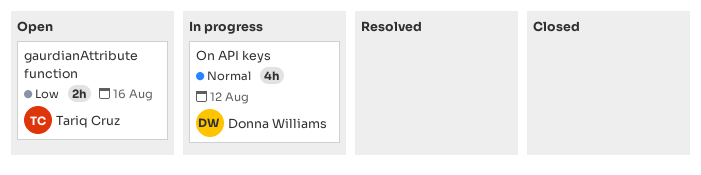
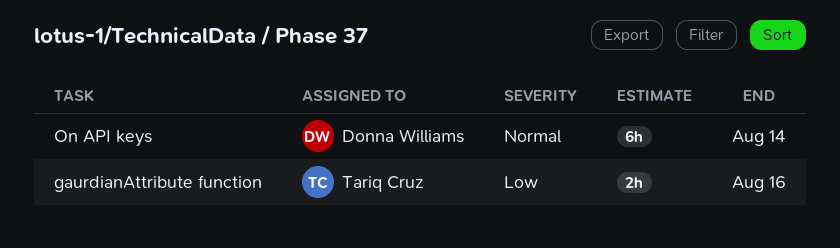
On API keys, estimate: 4h -> 6h
On API keys, due: Aug 12 -> Aug 14

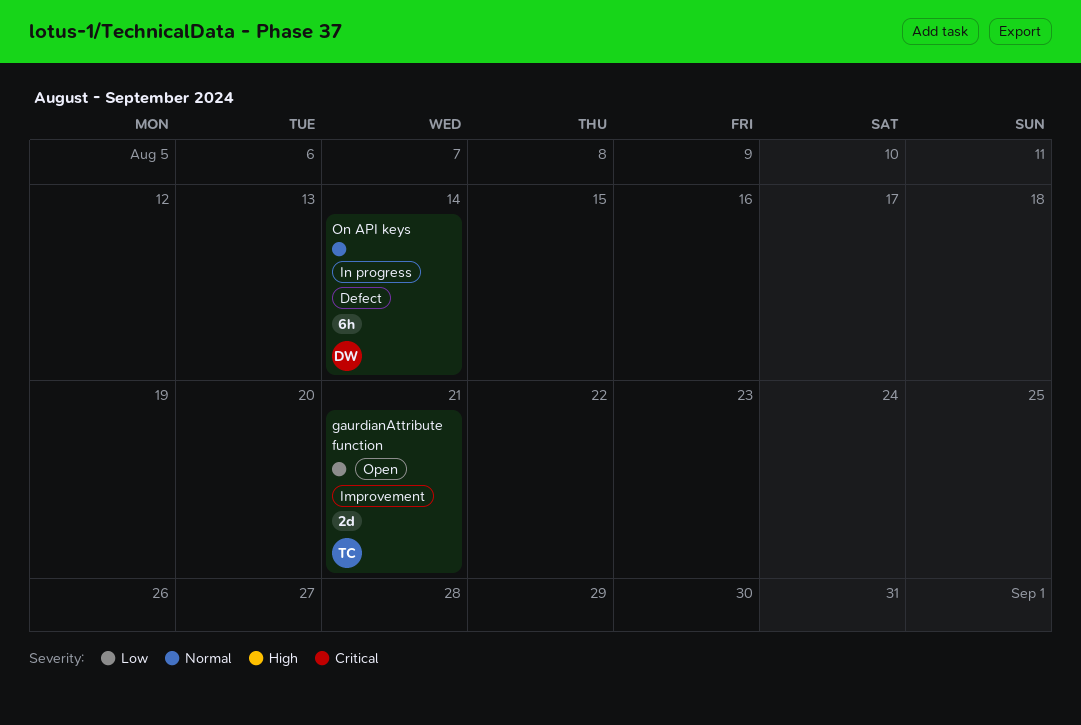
gaurdianAttribute function, estimate: 2h -> 2d
gaurdianAttribute function, due: Aug 16 -> Aug 21

